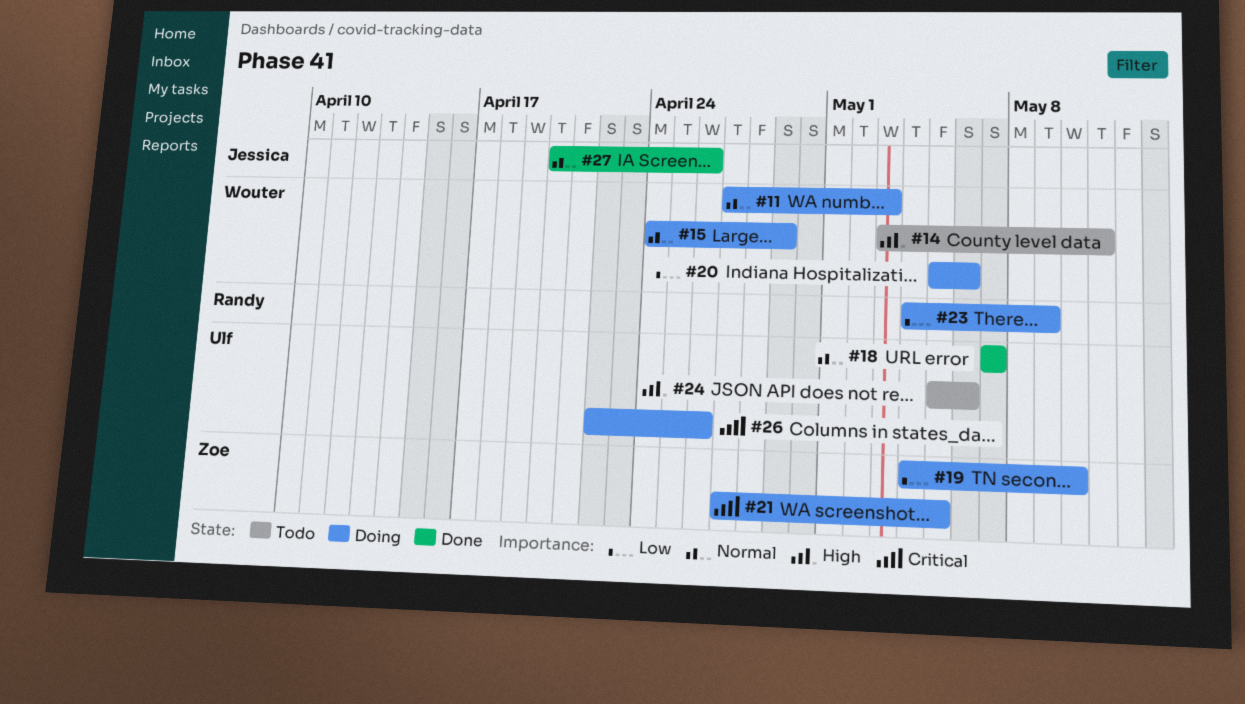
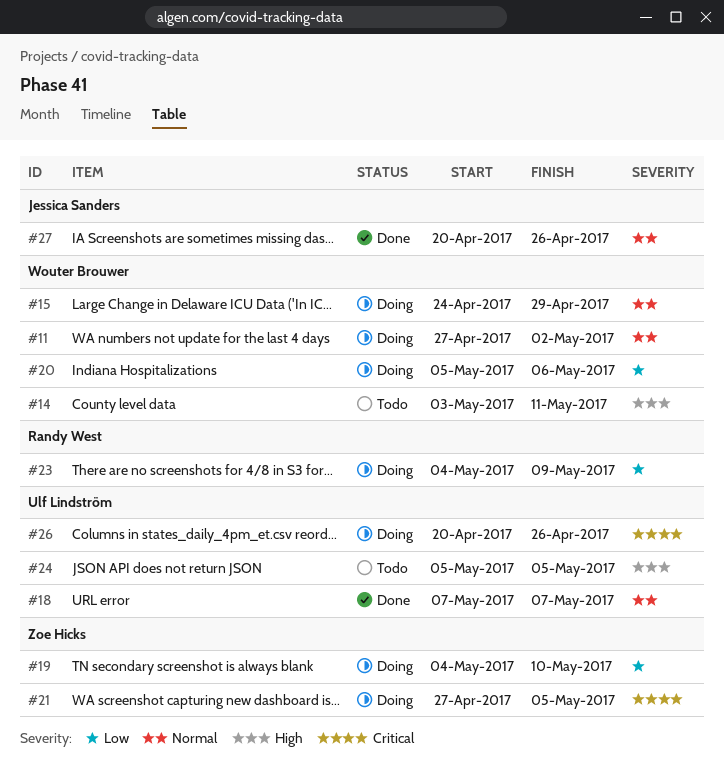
#11, due: May 3 -> May 2
#24, due: May 6 -> May 5
#26, start: Apr 22 -> Apr 20

